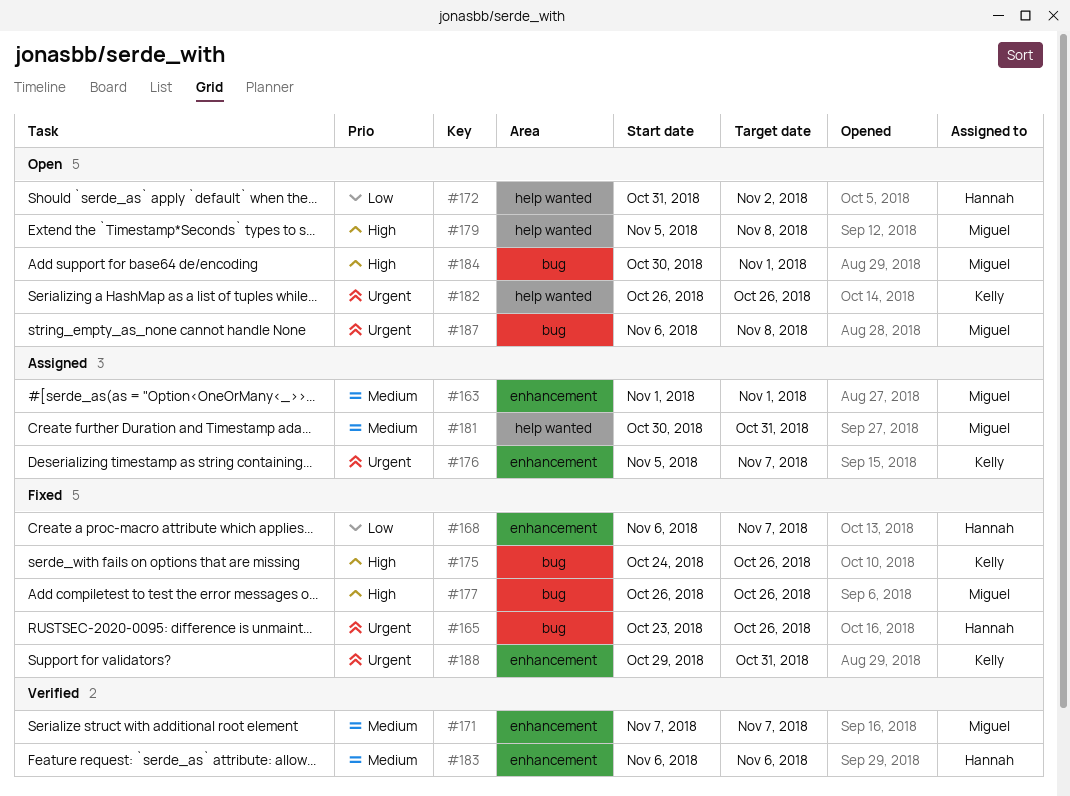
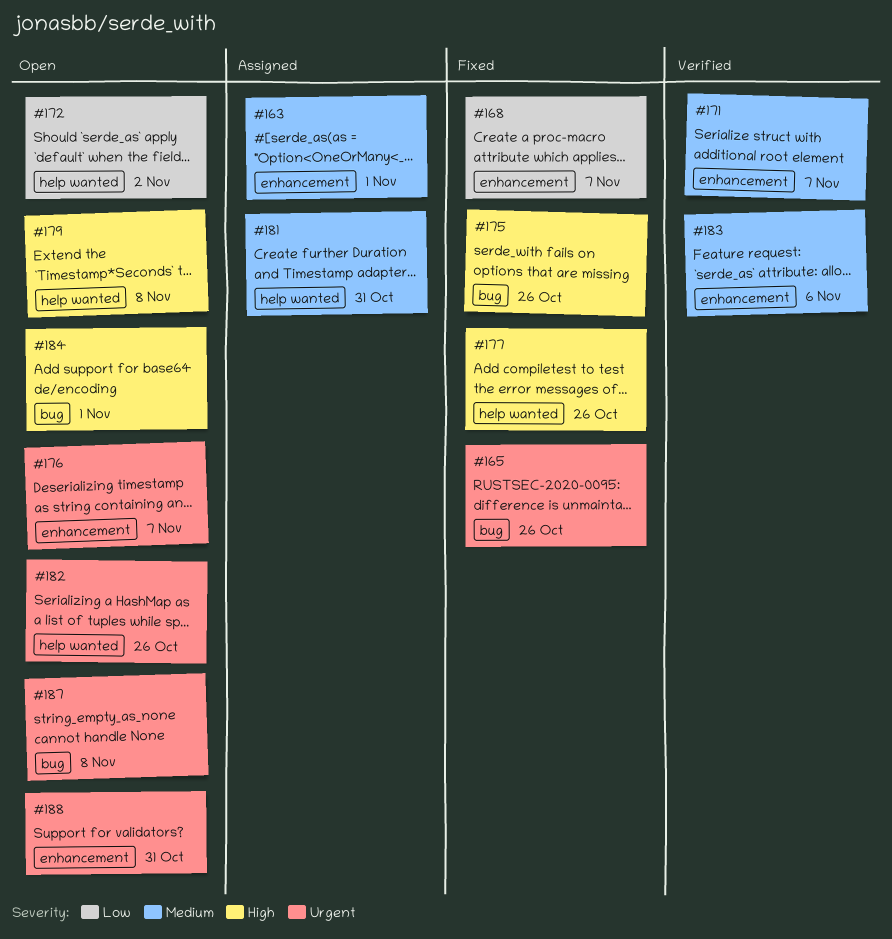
#176, status: Assigned -> Open
#177, label: bug -> help wanted
#188, status: Fixed -> Open

